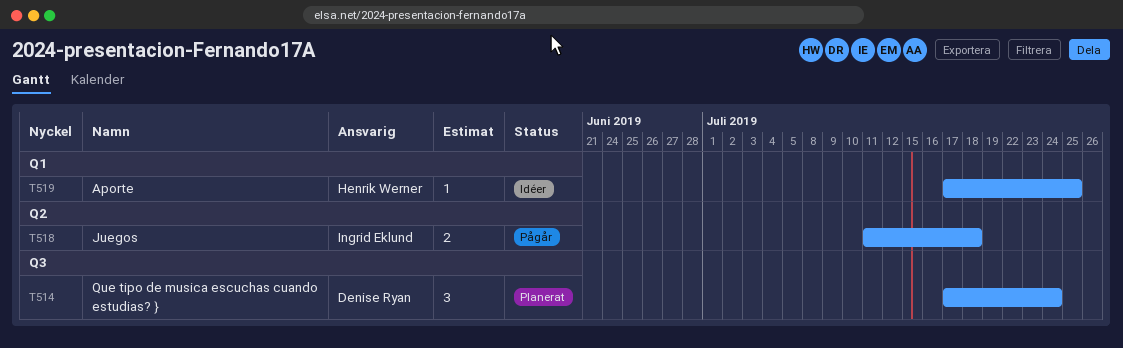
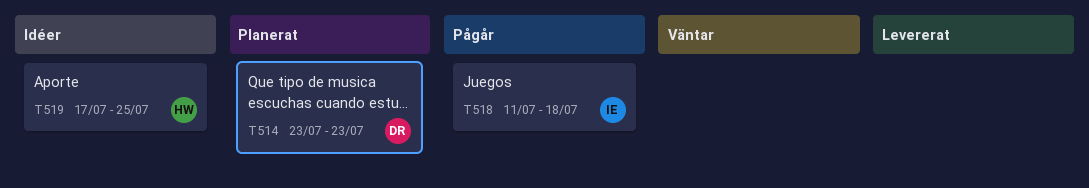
T514, start: Jul 17 -> Jul 23
T514, due: Jul 24 -> Jul 23

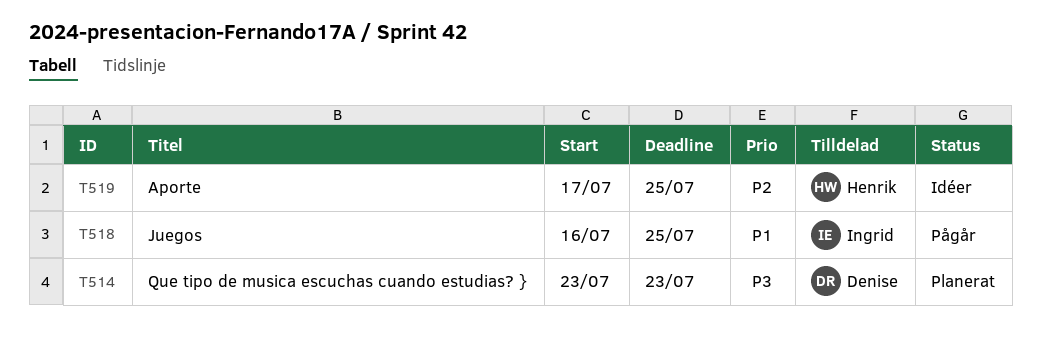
T518, start: Jul 11 -> Jul 16
T518, due: Jul 18 -> Jul 25

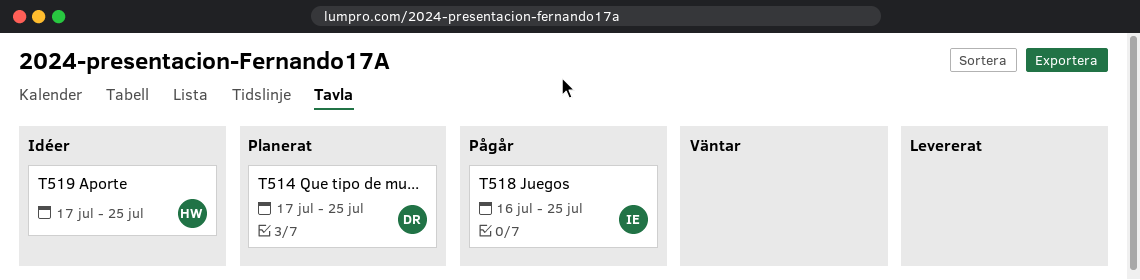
T514, start: Jul 23 -> Jul 17
T514, due: Jul 23 -> Jul 25

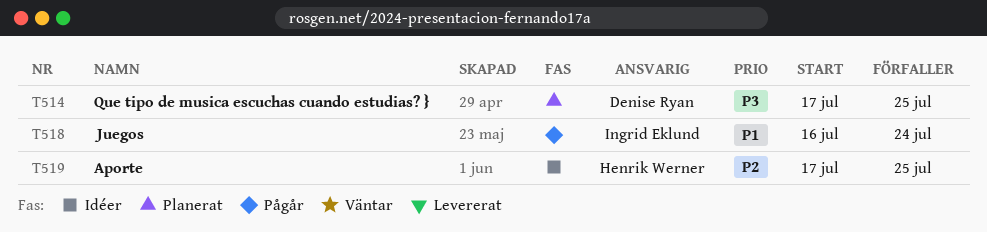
T518, due: Jul 25 -> Jul 24

